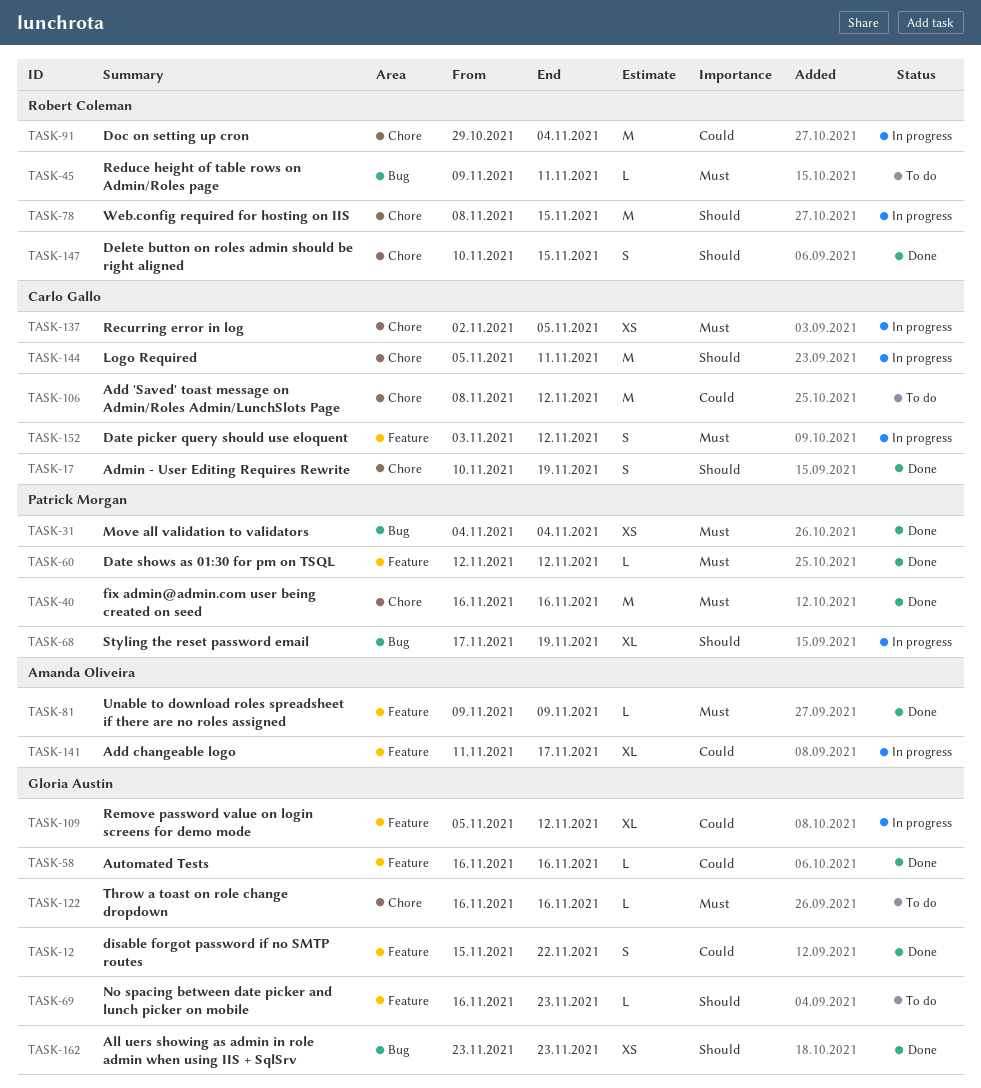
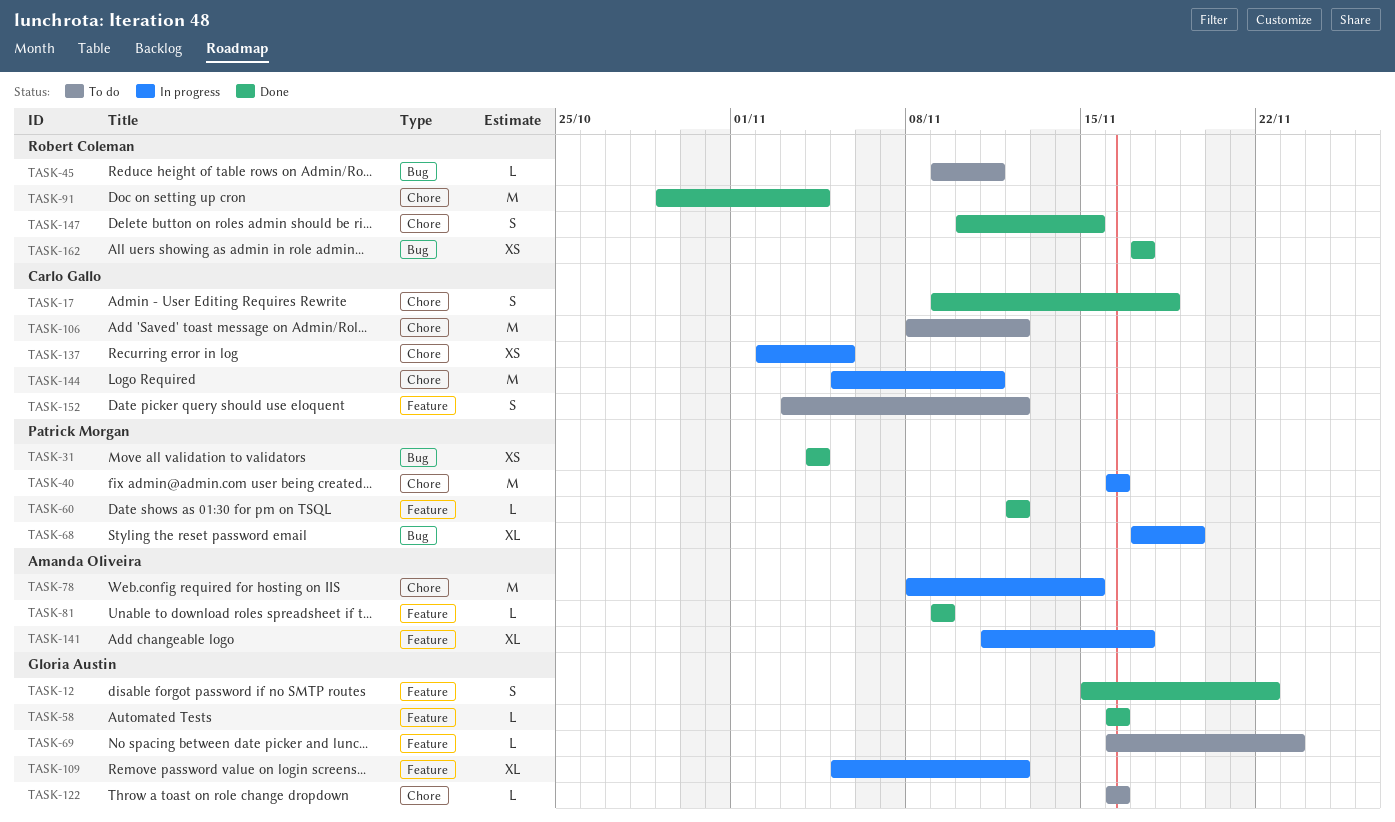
TASK-17, start: Nov 10 -> Nov 9
TASK-17, due: Nov 19 -> Nov 18
TASK-40, status: Done -> In progress
TASK-78, owner: Robert Coleman -> Amanda Oliveira
TASK-91, status: In progress -> Done
TASK-152, status: In progress -> To do
TASK-162, owner: Gloria Austin -> Robert Coleman
TASK-162, start: Nov 23 -> Nov 17
TASK-162, due: Nov 23 -> Nov 17

